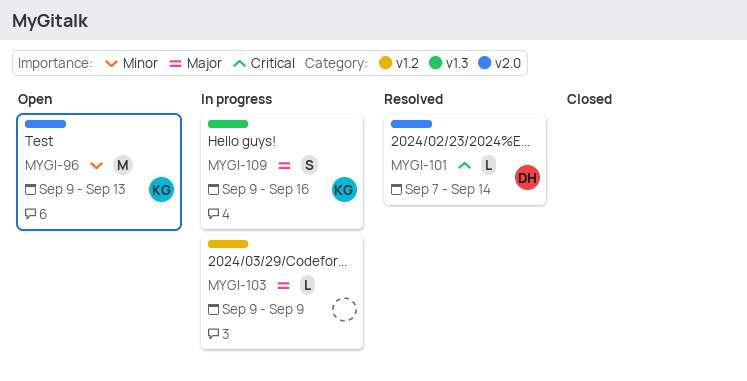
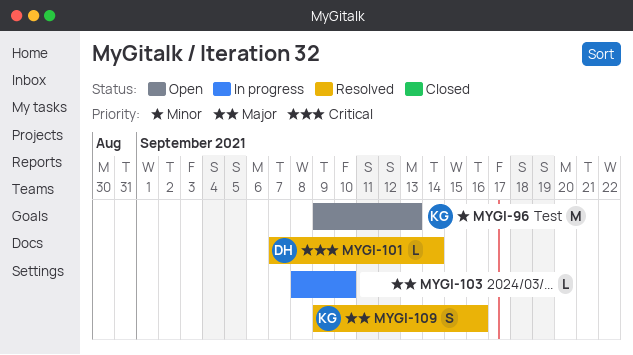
MYGI-103, start: Sep 9 -> Sep 8
MYGI-103, due: Sep 9 -> Sep 10
MYGI-109, status: In progress -> Resolved

